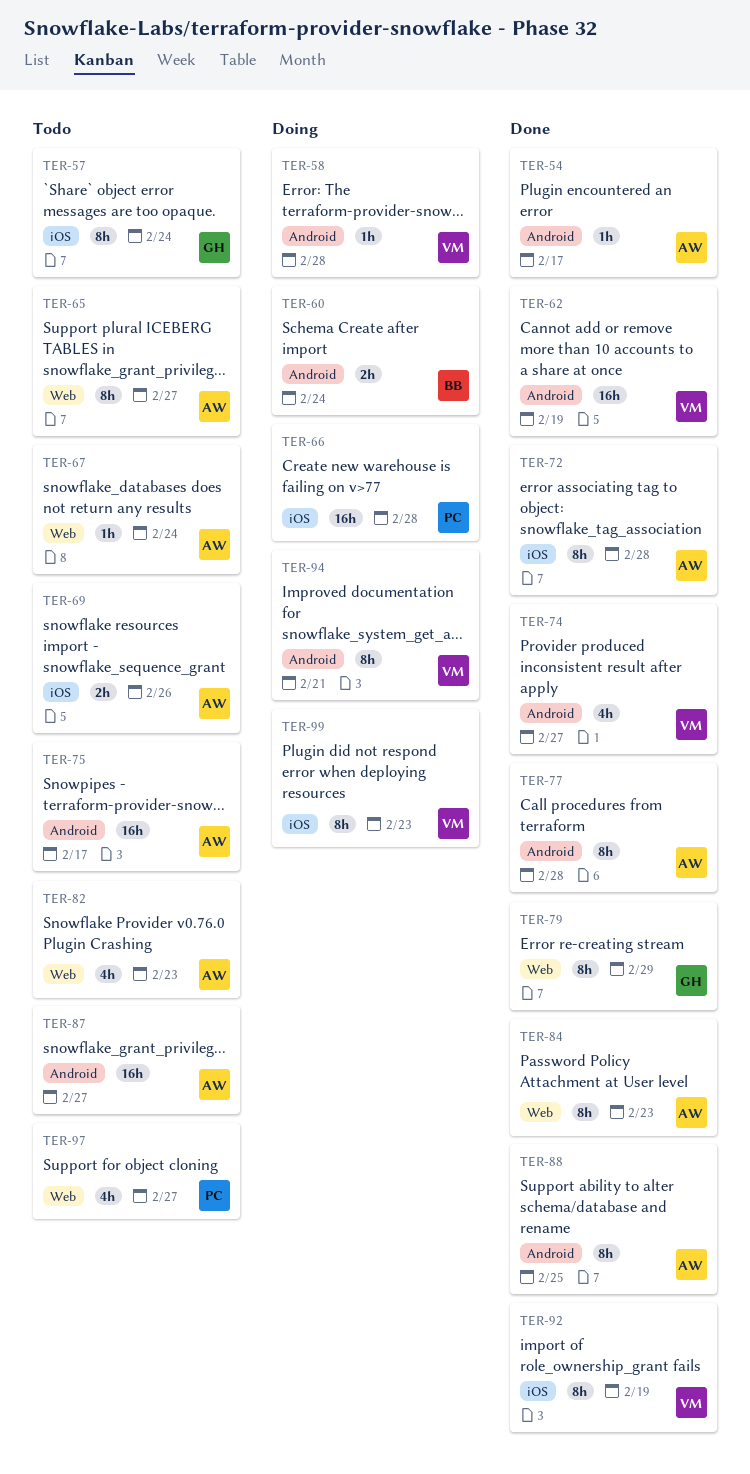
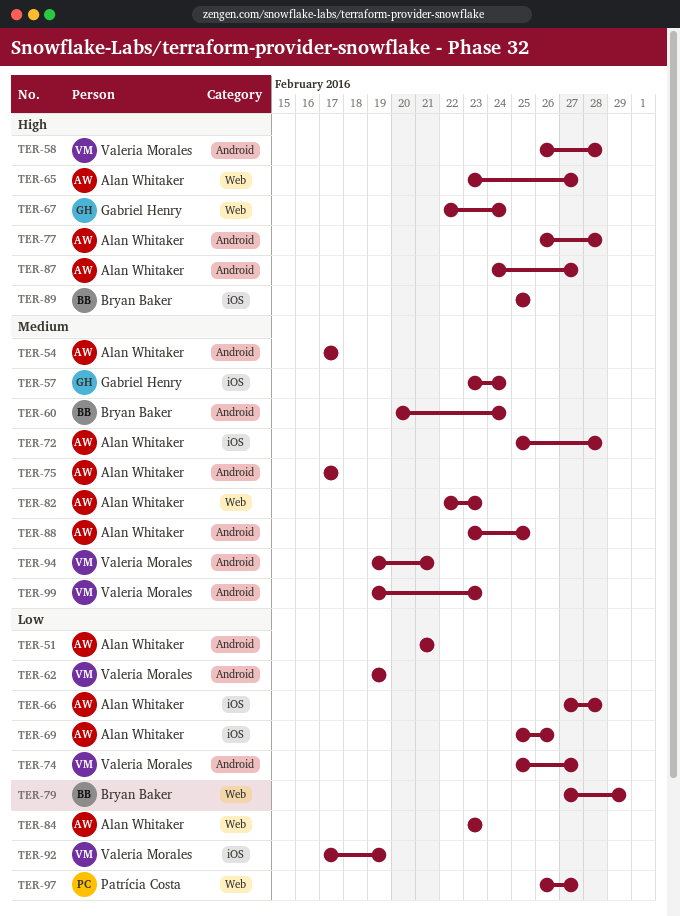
TER-51: none -> present
TER-66, owner: Patrícia Costa -> Alan Whitaker
TER-67, owner: Alan Whitaker -> Gabriel Henry
TER-79, owner: Gabriel Henry -> Bryan Baker
TER-89: none -> present
TER-99, label: iOS -> Android

